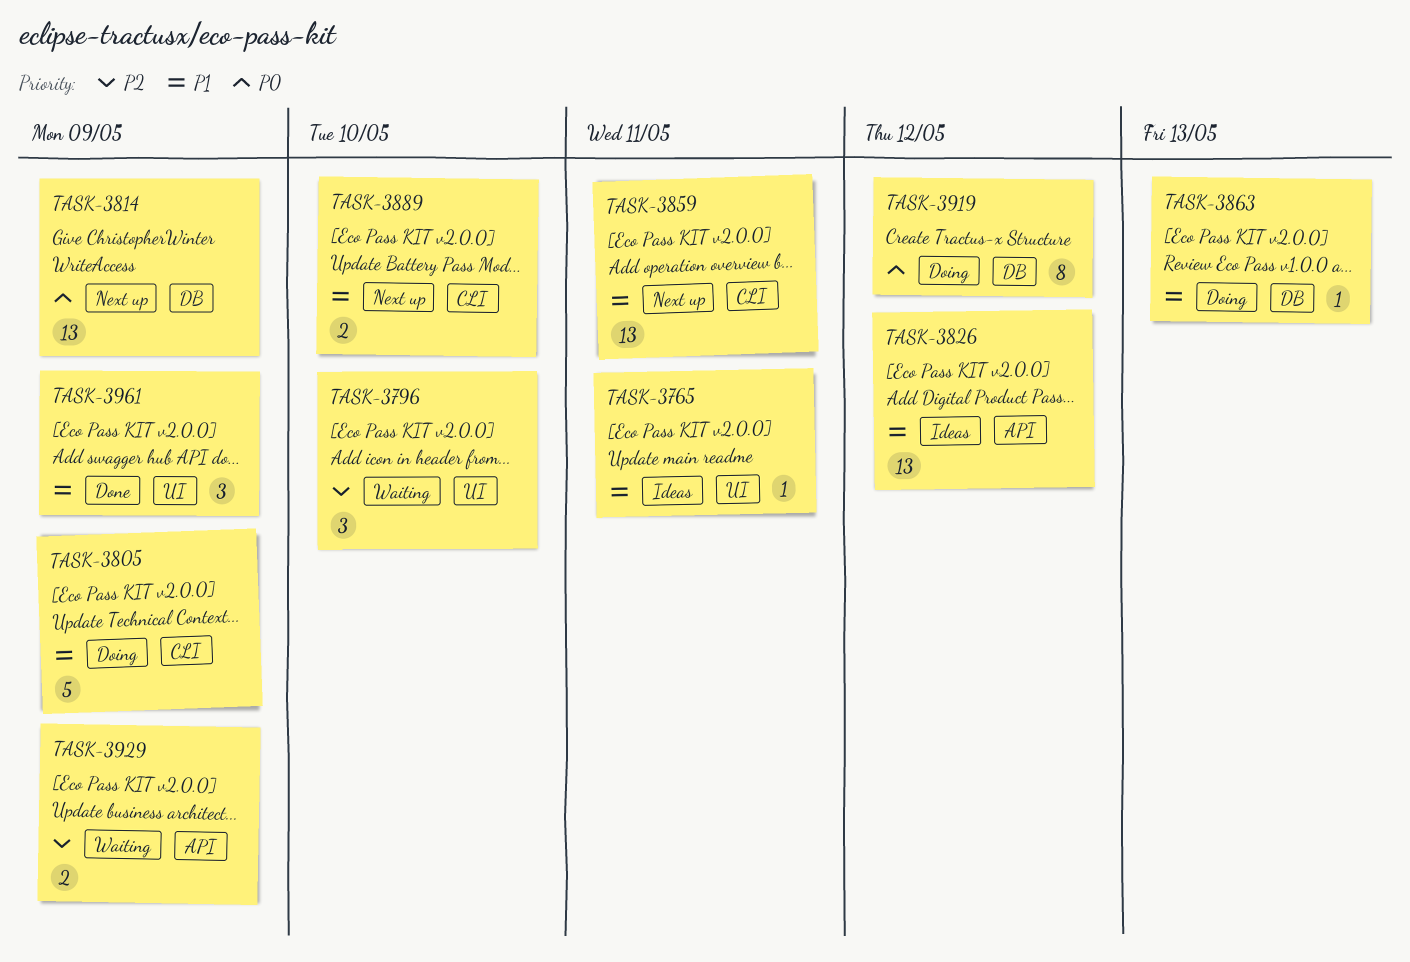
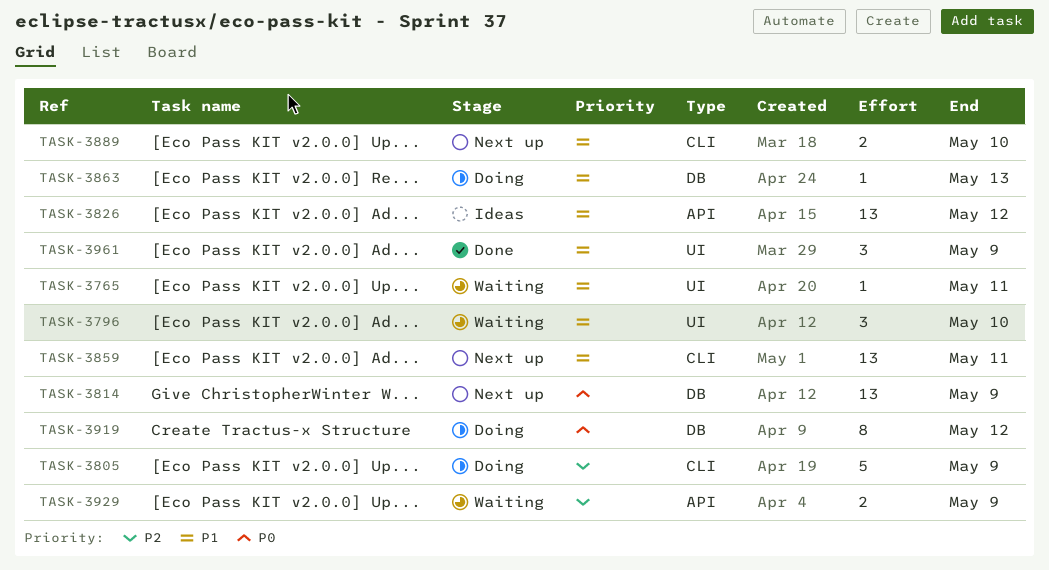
TASK-3765, status: Ideas -> Waiting
TASK-3796, priority: P2 -> P1
TASK-3805, priority: P1 -> P2

